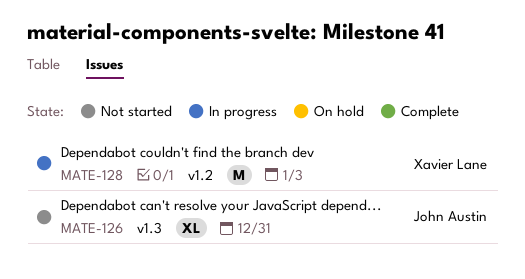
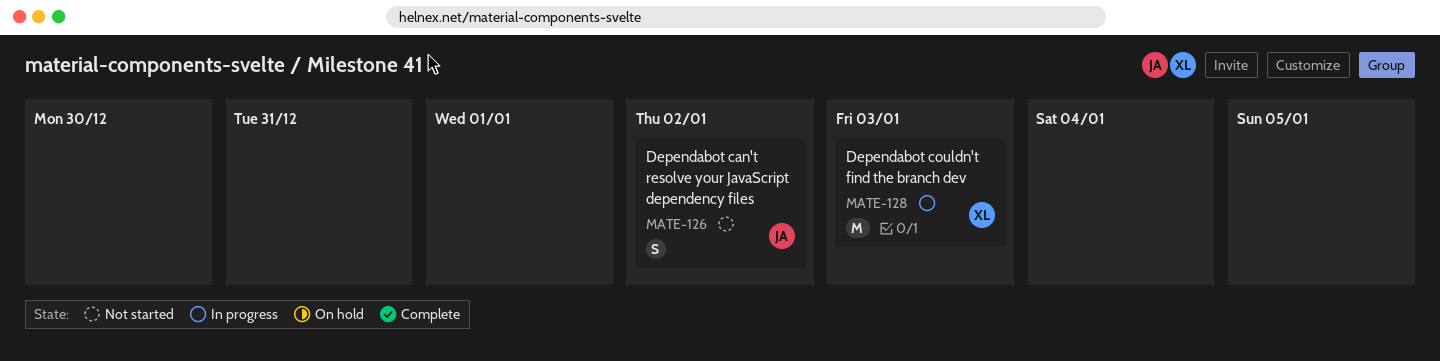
MATE-126, estimate: XL -> S
MATE-126, due: Dec 31 -> Jan 2

